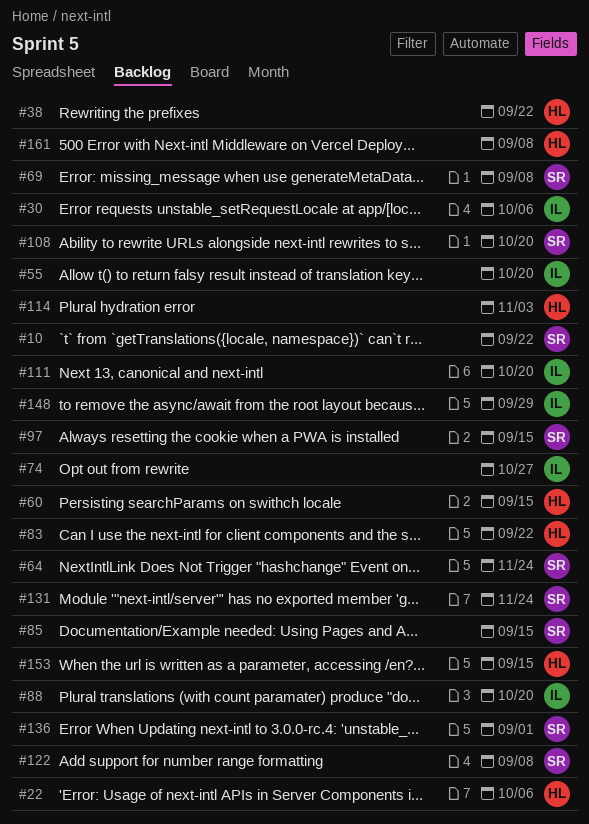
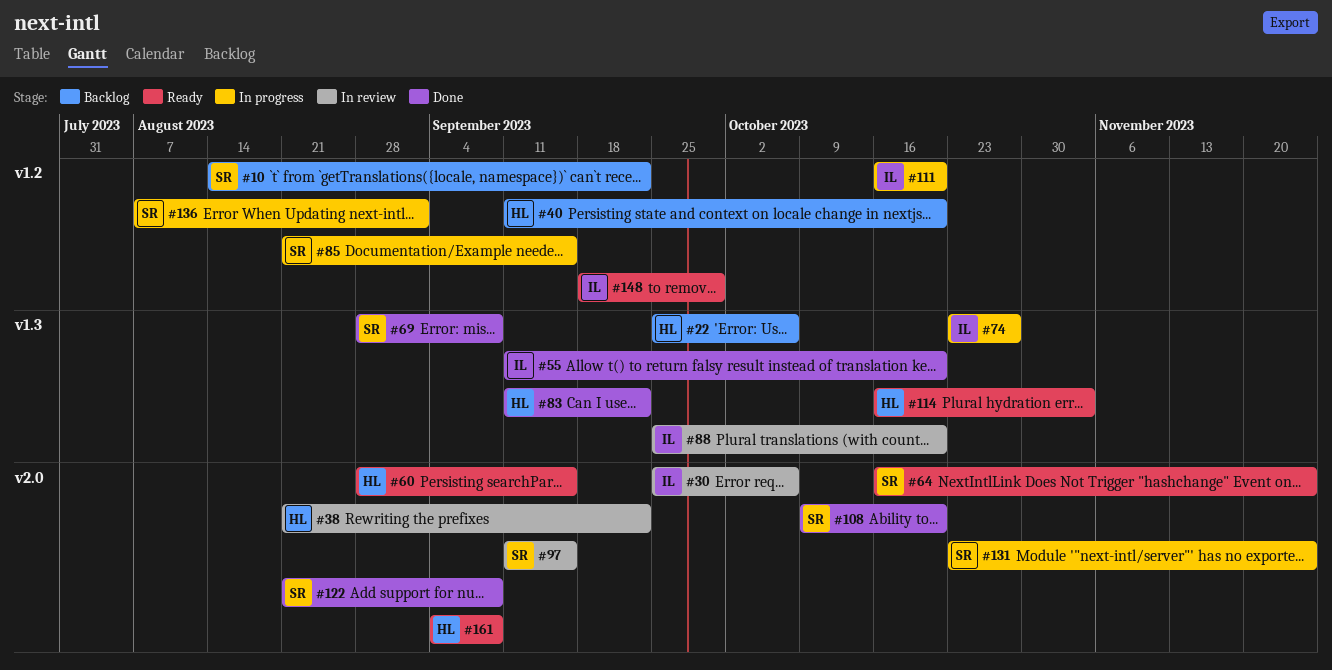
#40: none -> present
#153: present -> none

